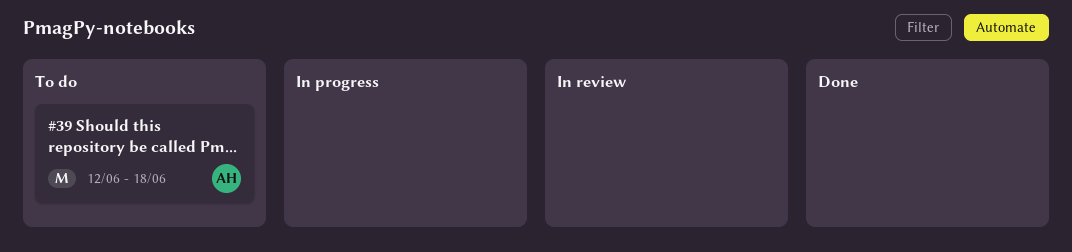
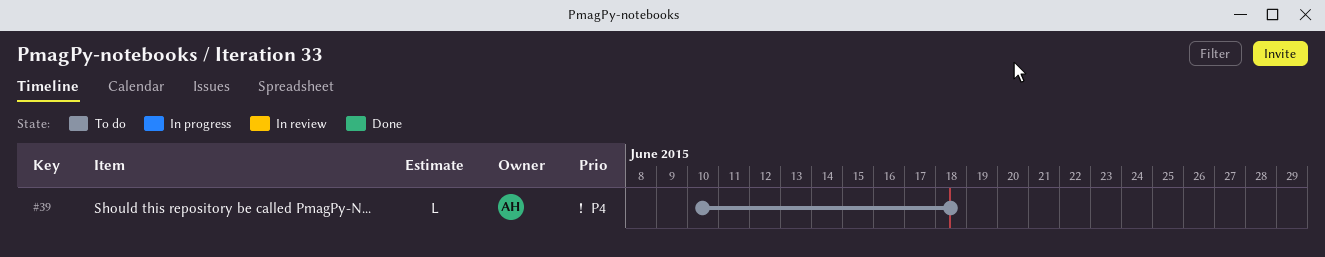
#39, estimate: M -> L
#39, start: Jun 12 -> Jun 10

